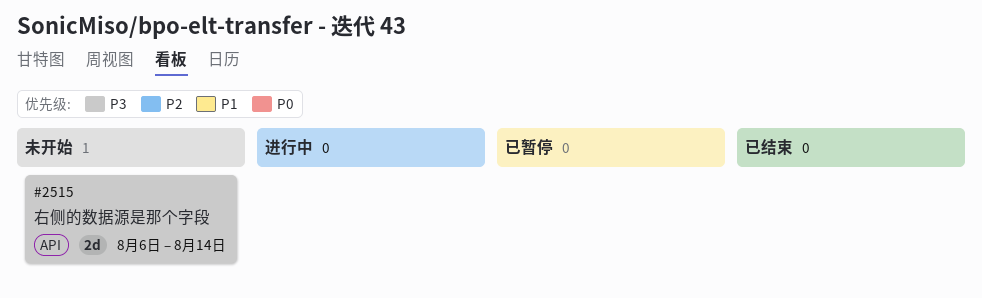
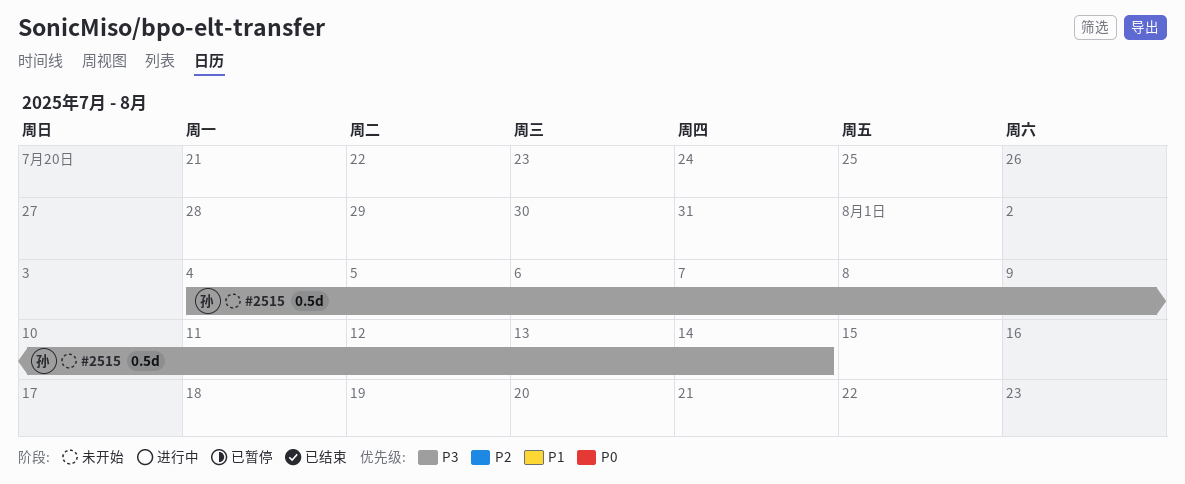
#2515, estimate: 2d -> 0.5d
#2515, start: Aug 6 -> Aug 4

